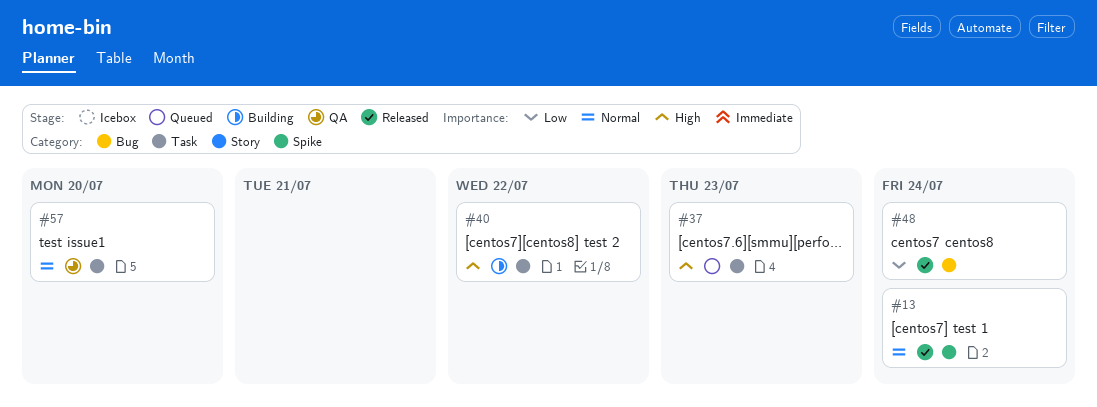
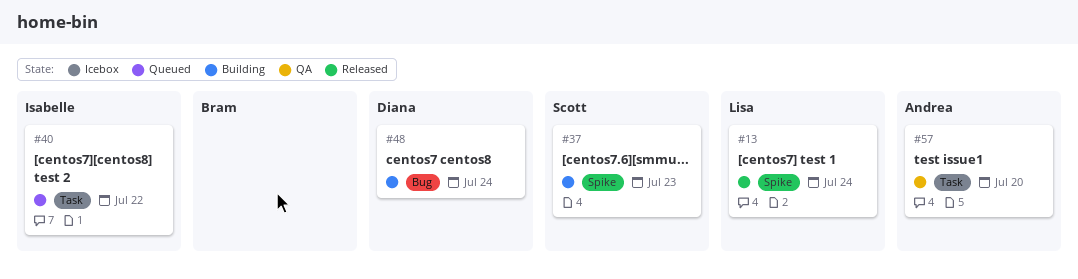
#37, status: Queued -> Building
#37, label: Task -> Spike
#40, status: Building -> Queued
#48, status: Released -> Building

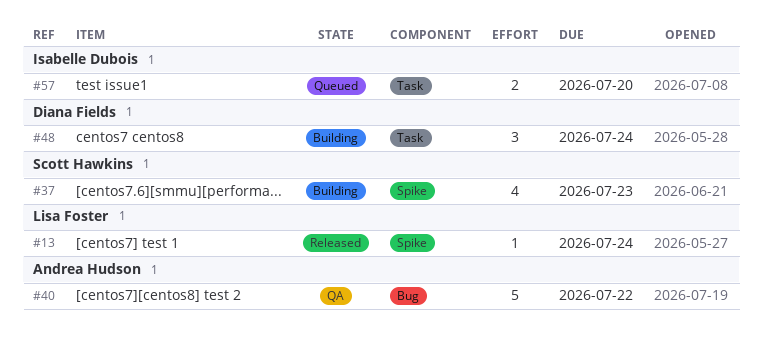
#40, status: Queued -> QA
#40, owner: Isabelle Dubois -> Andrea Hudson
#40, label: Task -> Bug
#48, label: Bug -> Task
#57, status: QA -> Queued
#57, owner: Andrea Hudson -> Isabelle Dubois

